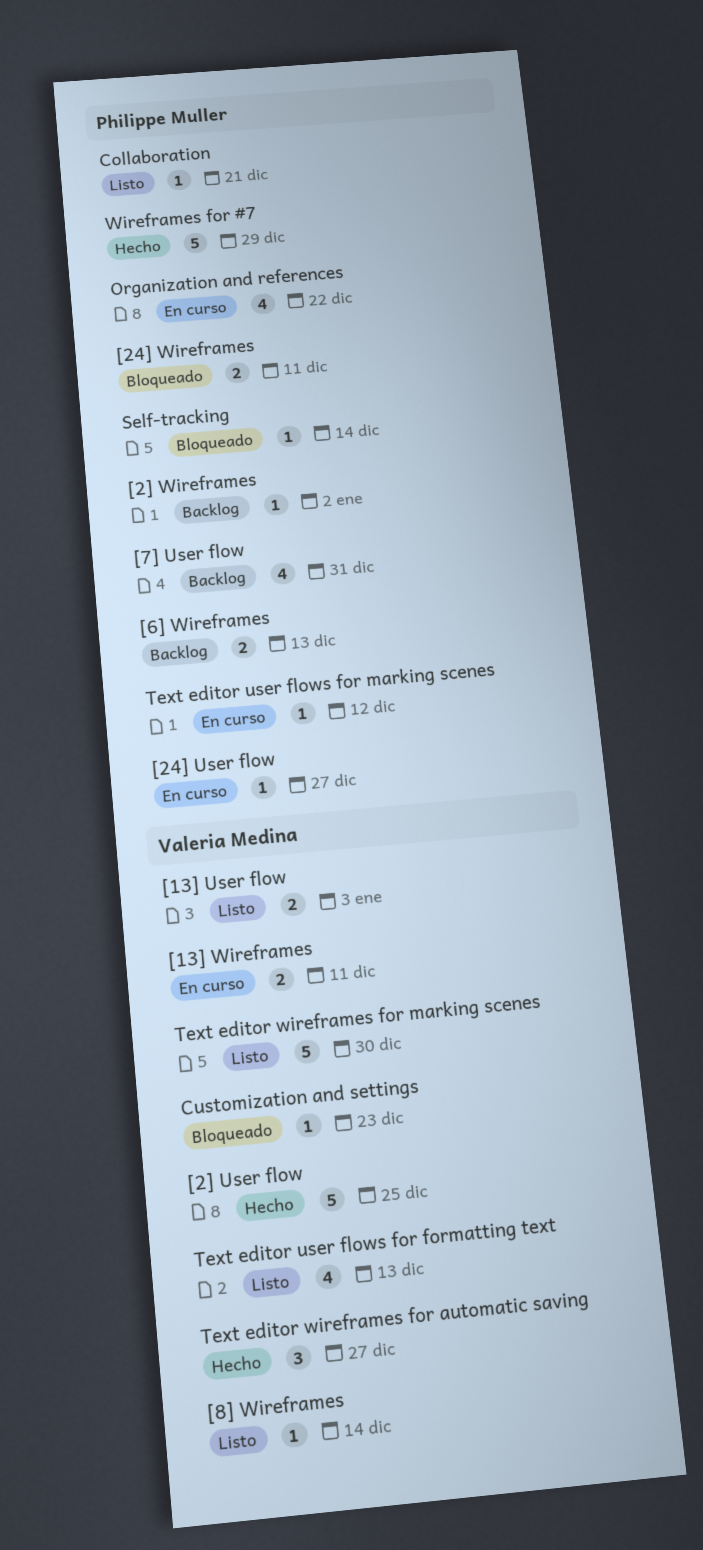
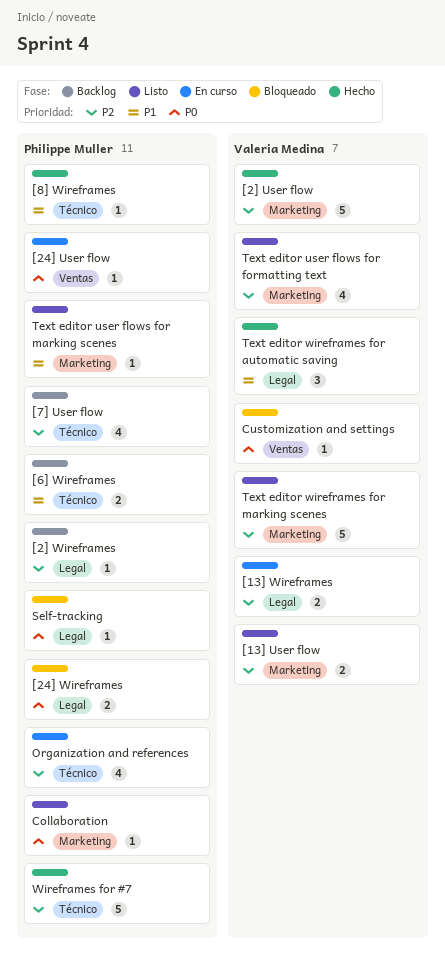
[8] Wireframes, status: Listo -> Hecho
[8] Wireframes, owner: Valeria Medina -> Philippe Muller
Text editor user flows for marking scenes, status: En curso -> Listo

